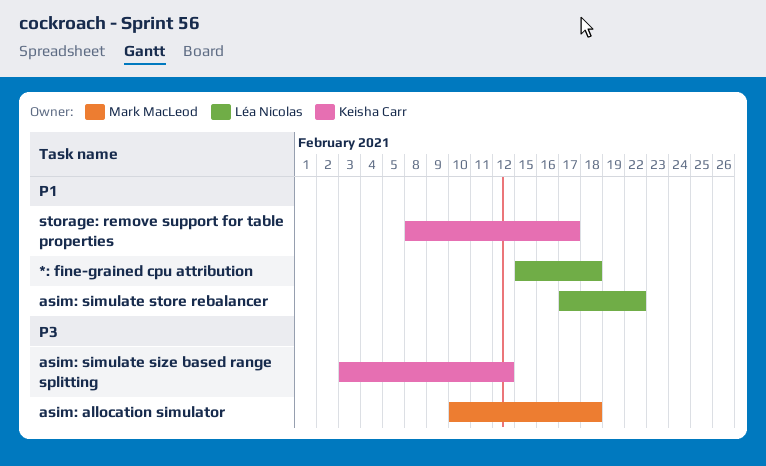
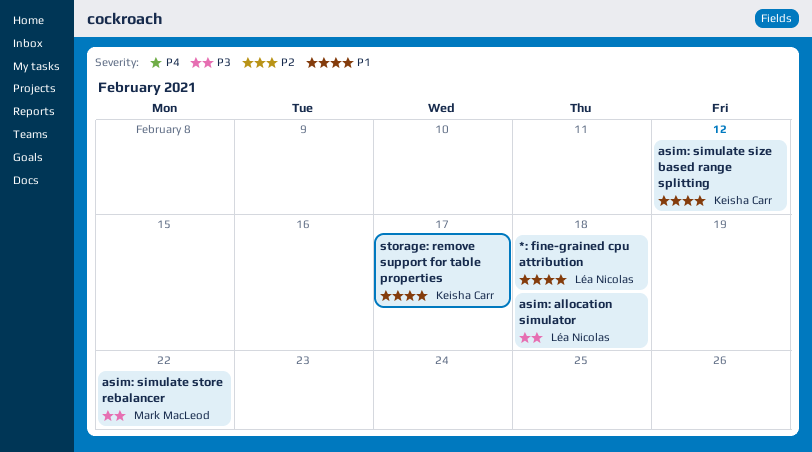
asim: allocation simulator, owner: Mark MacLeod -> Léa Nicolas
asim: simulate size based range splitting, priority: P3 -> P1
asim: simulate store rebalancer, owner: Léa Nicolas -> Mark MacLeod
asim: simulate store rebalancer, priority: P1 -> P3

